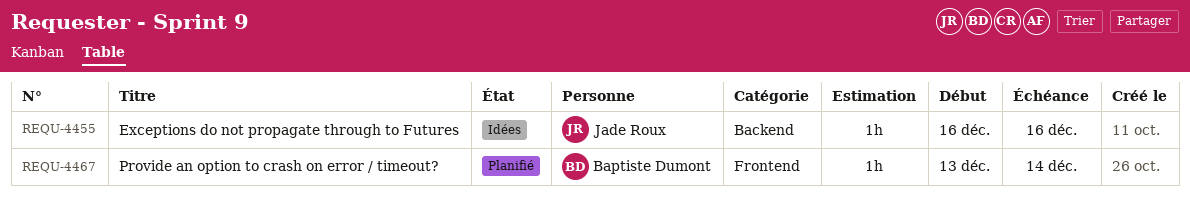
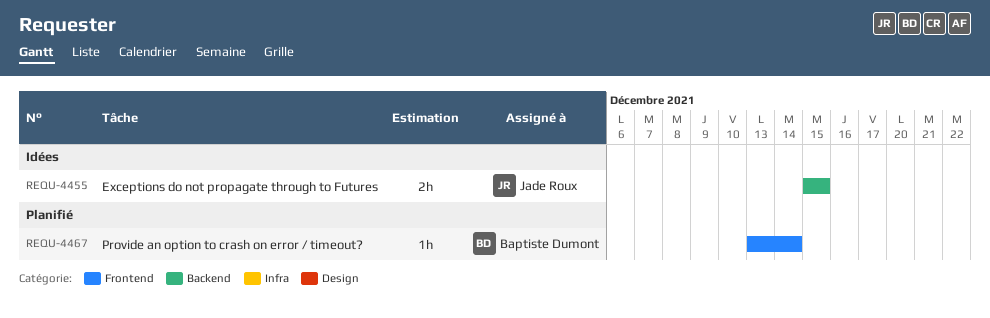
REQU-4455, estimate: 1h -> 2h
REQU-4455, start: Dec 16 -> Dec 15
REQU-4455, due: Dec 16 -> Dec 15

